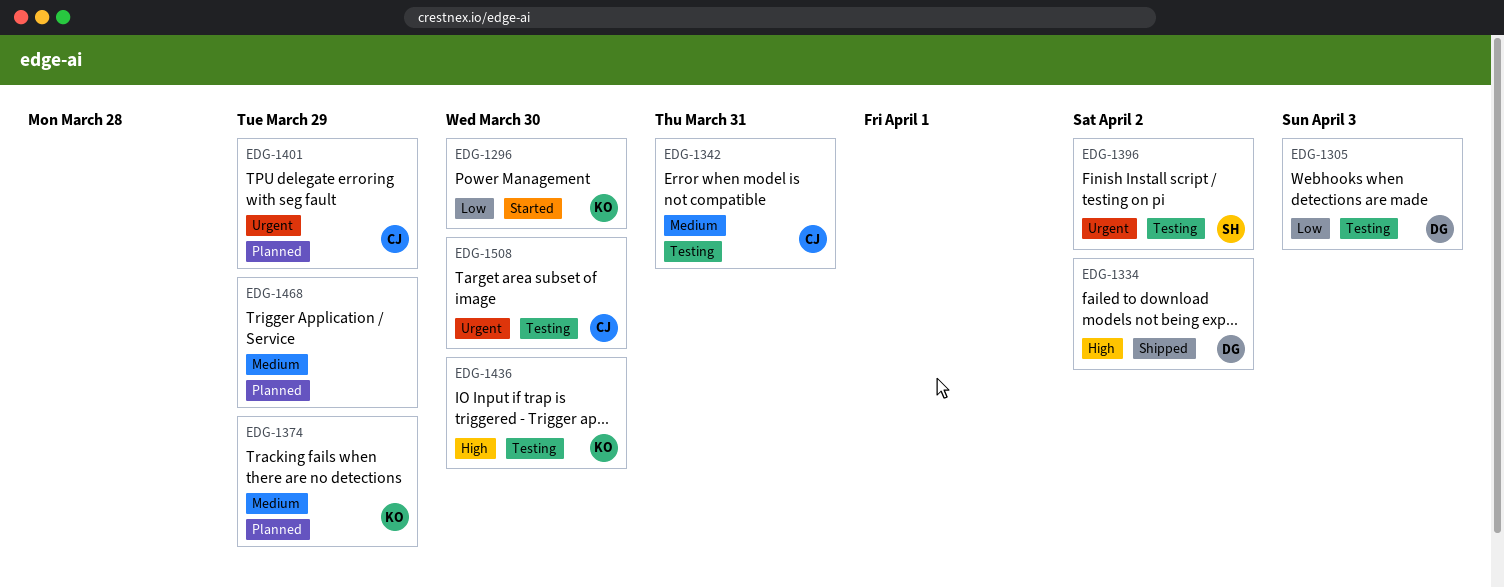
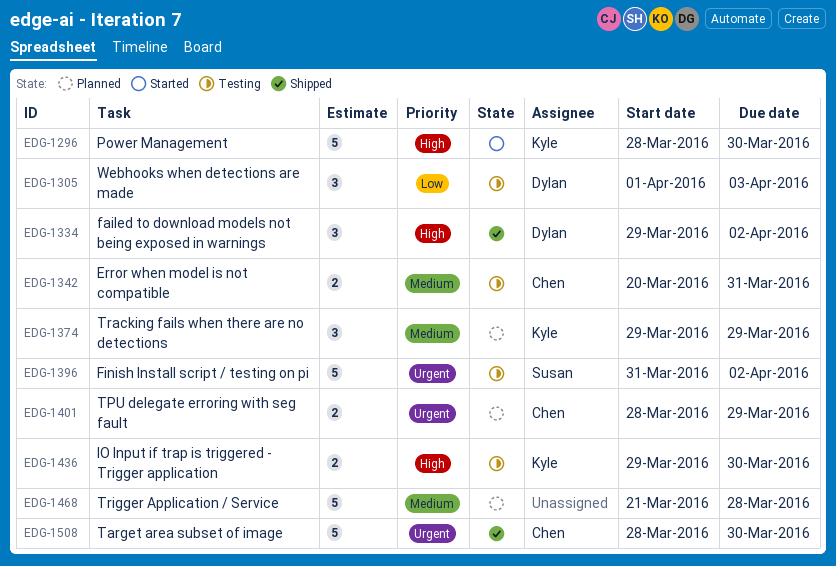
EDG-1296, priority: Low -> High
EDG-1468, due: Mar 29 -> Mar 28
EDG-1508, status: Testing -> Shipped

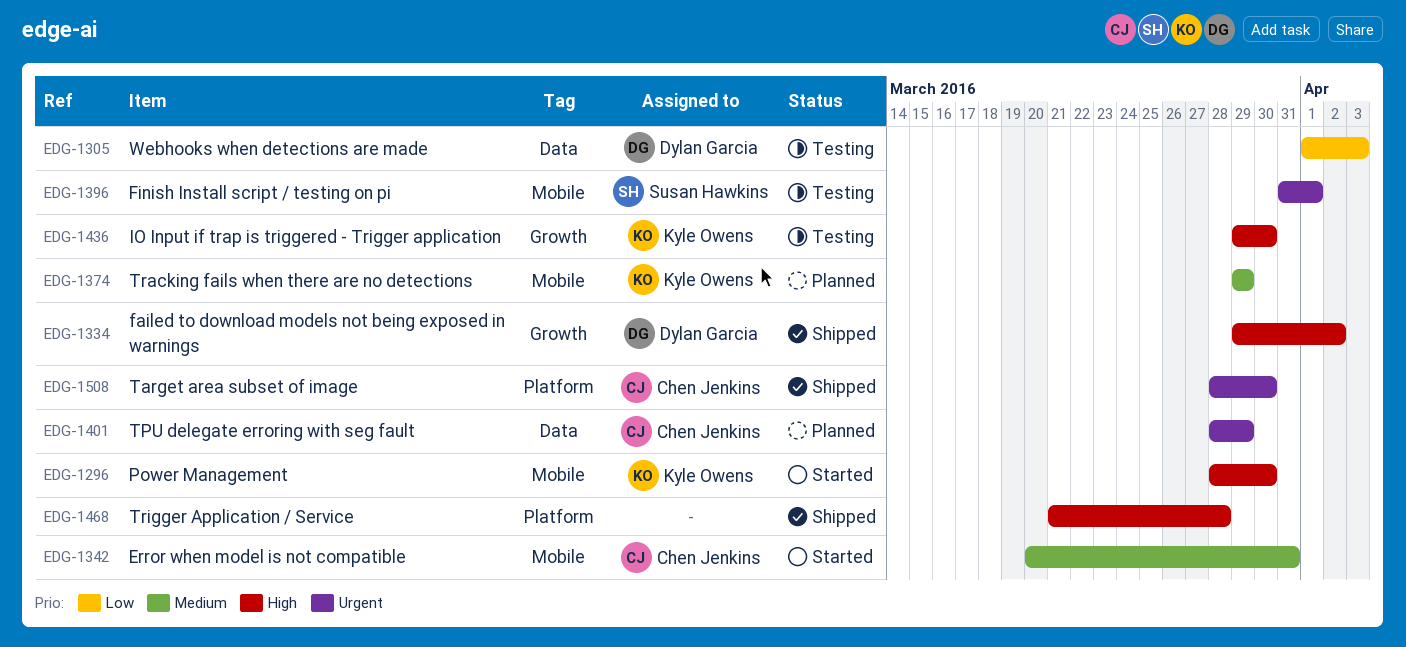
EDG-1342, status: Testing -> Started
EDG-1396, due: Apr 2 -> Apr 1
EDG-1468, status: Planned -> Shipped
EDG-1468, priority: Medium -> High

